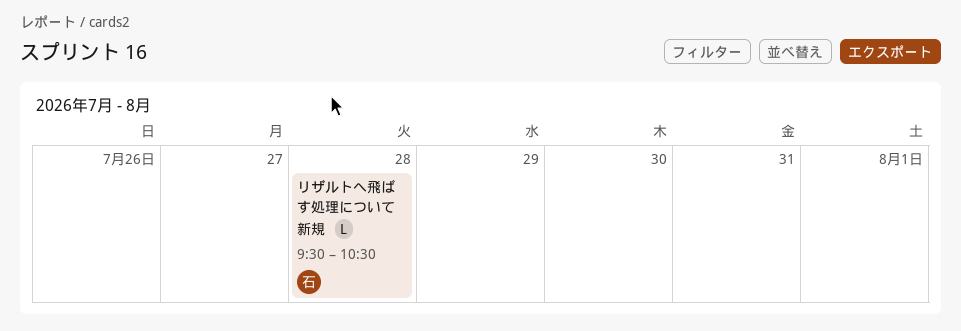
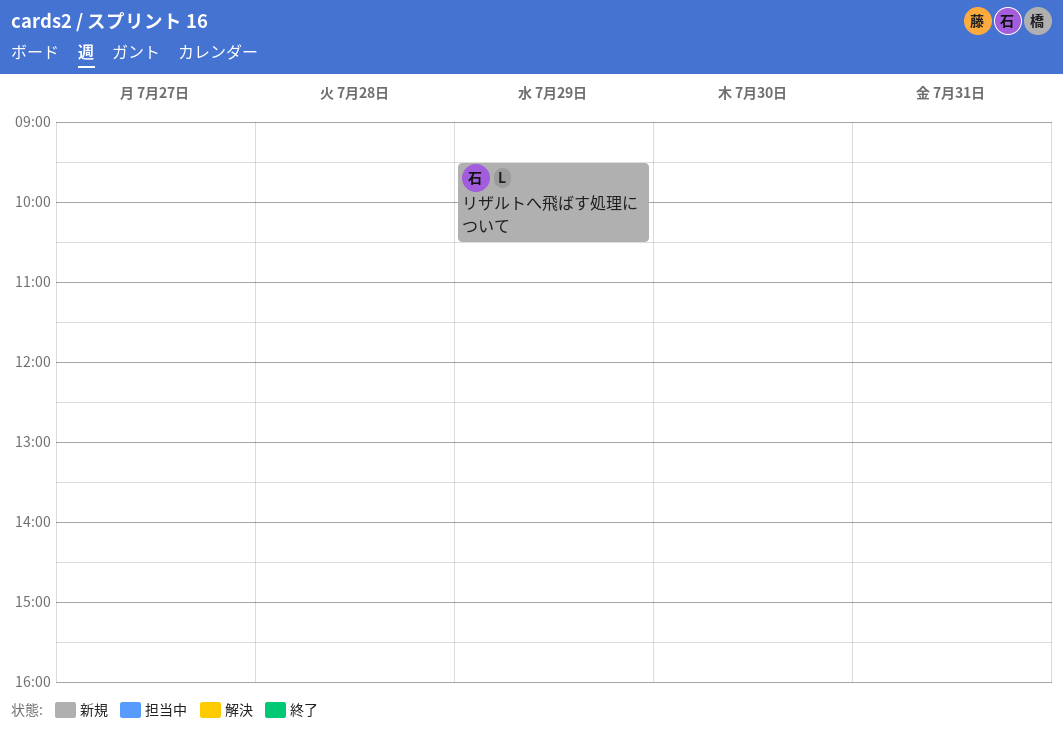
リザルトへ飛ばす処理について, day: Jul 28 -> Jul 29

